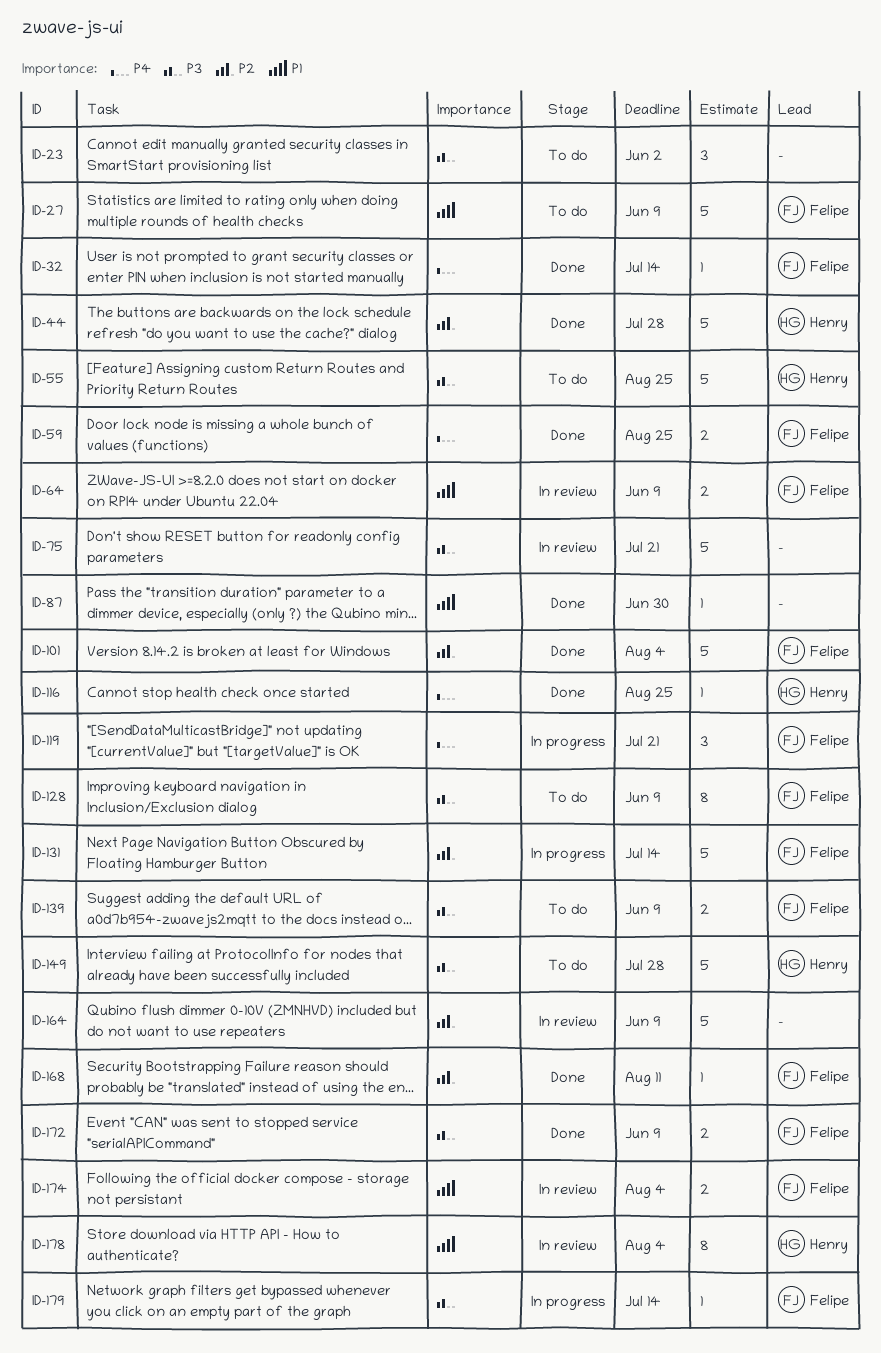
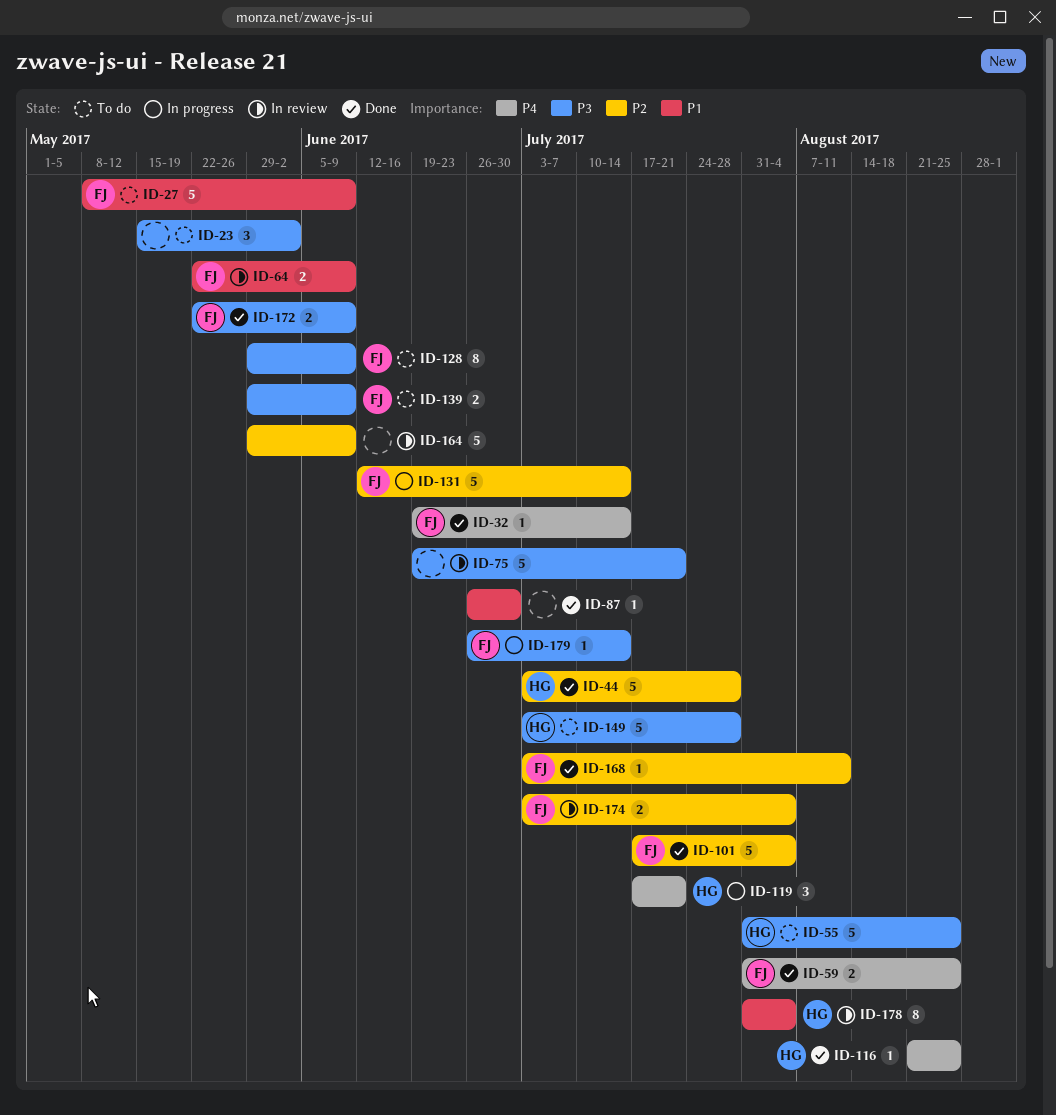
ID-119, owner: Felipe -> Henry
ID-174, priority: P1 -> P2

